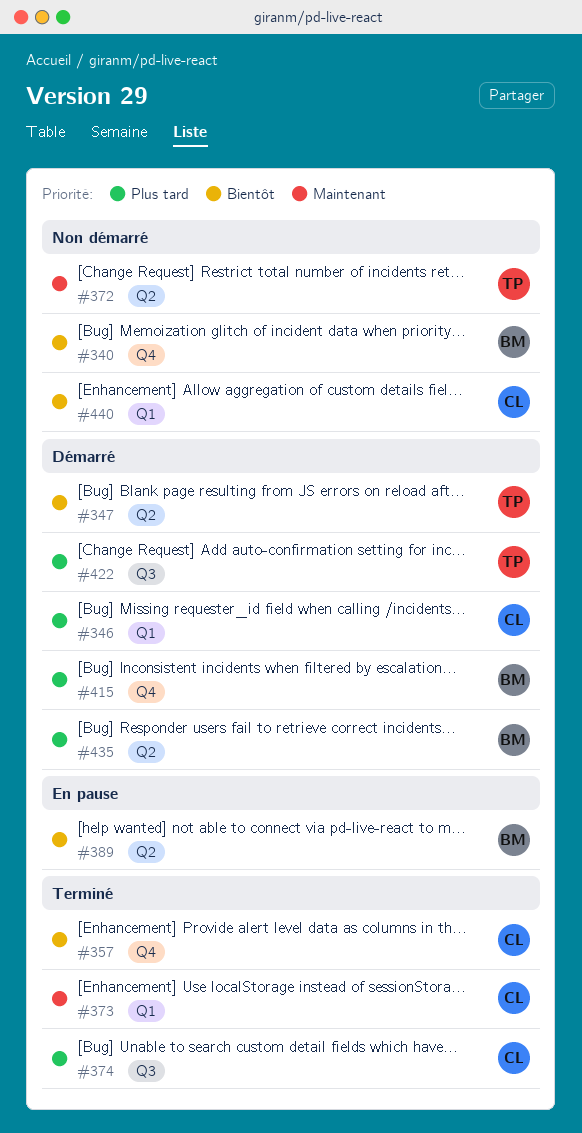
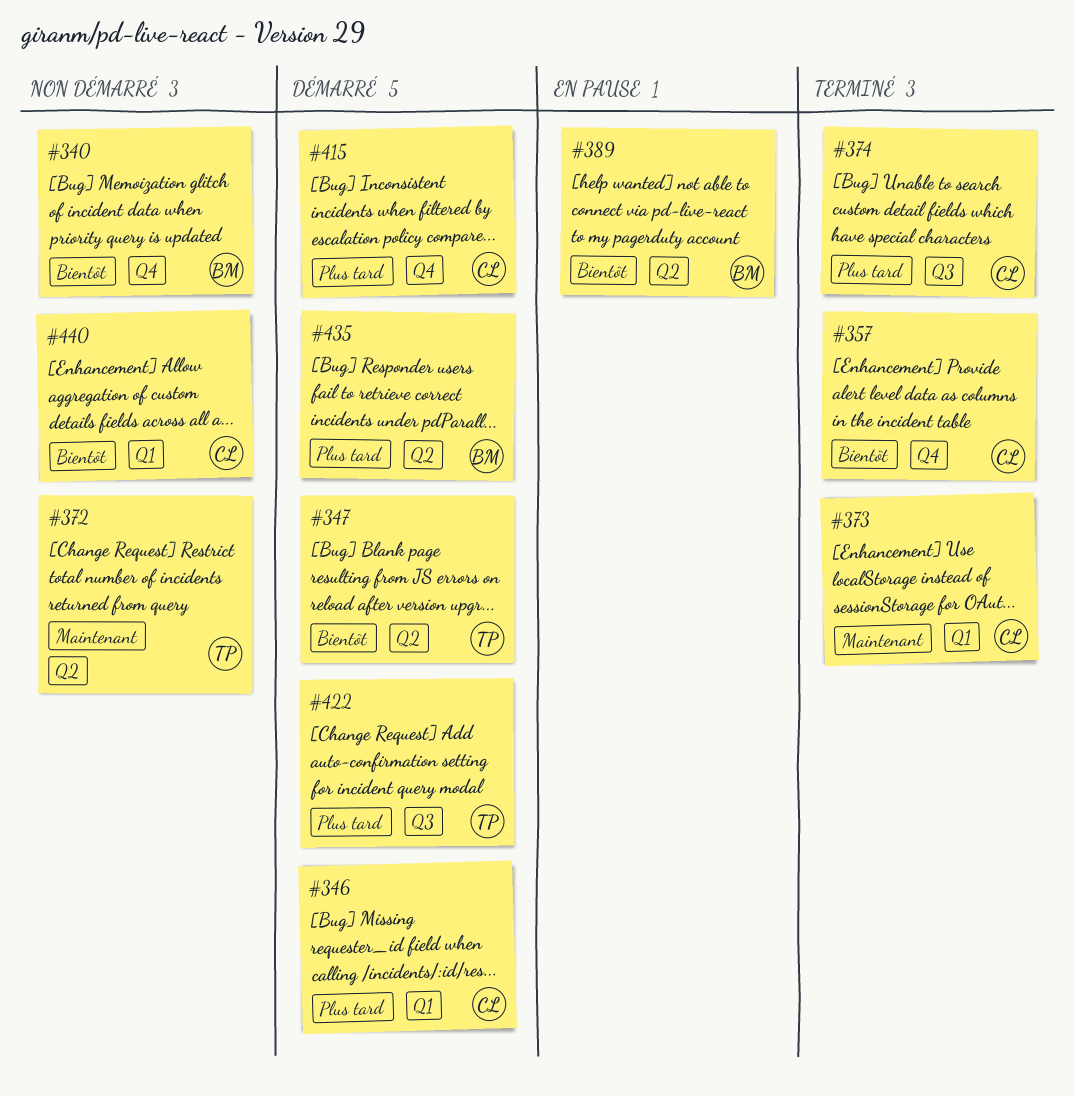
#415, owner: BM -> CL

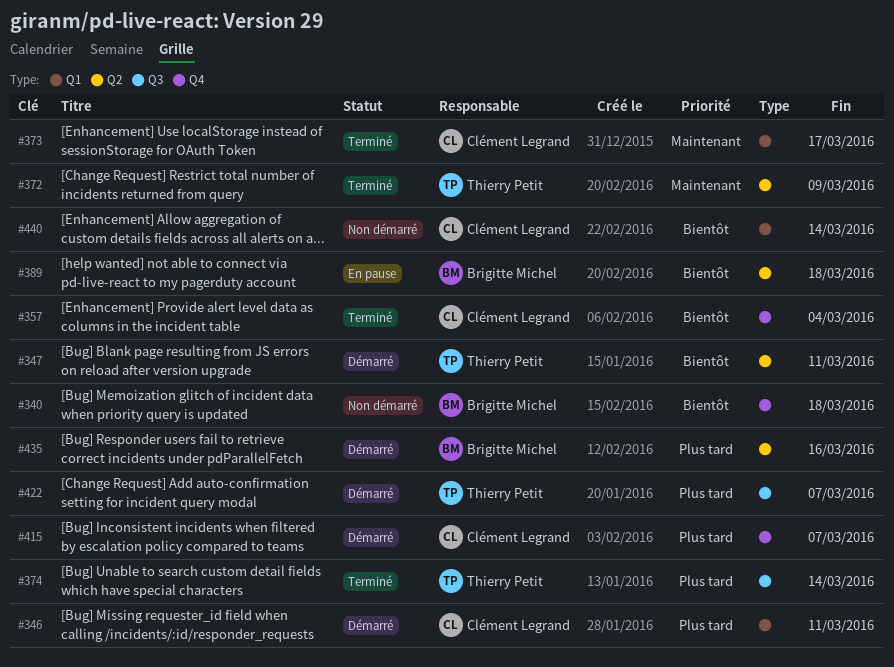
#372, status: Non démarré -> Terminé
#374, owner: Clément Legrand -> Thierry Petit

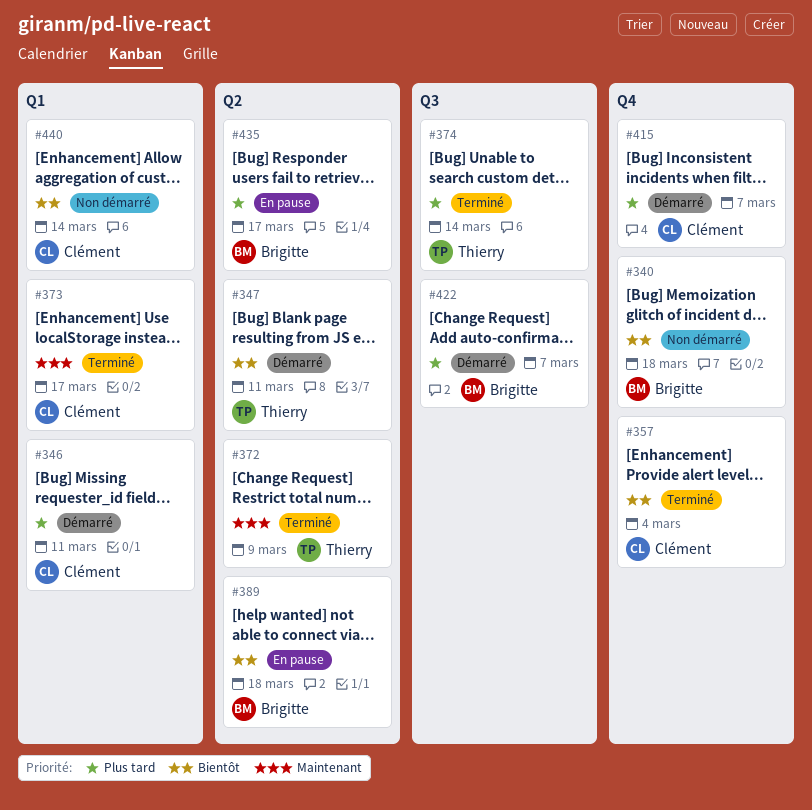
#422, owner: Thierry Petit -> Brigitte Michel
#435, status: Démarré -> En pause
#435, due: Mar 16 -> Mar 17

